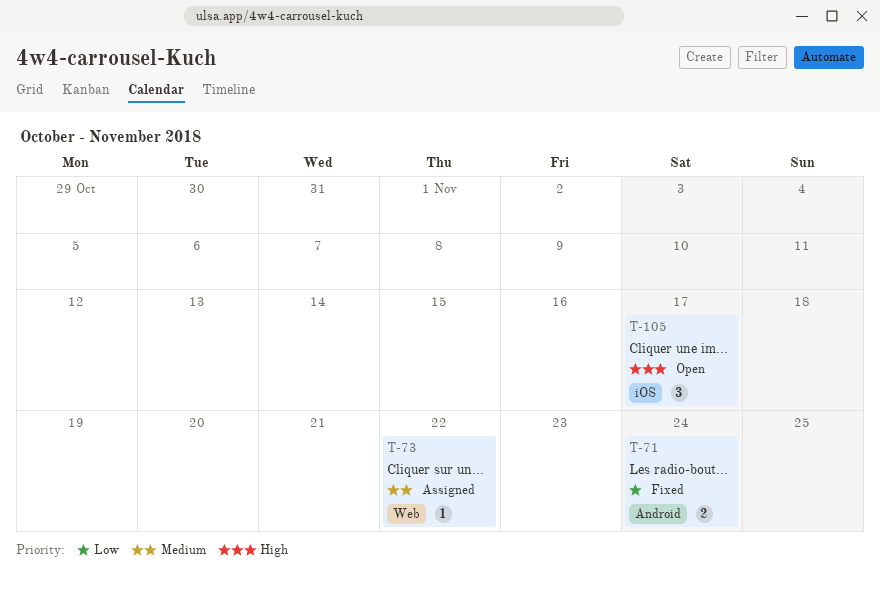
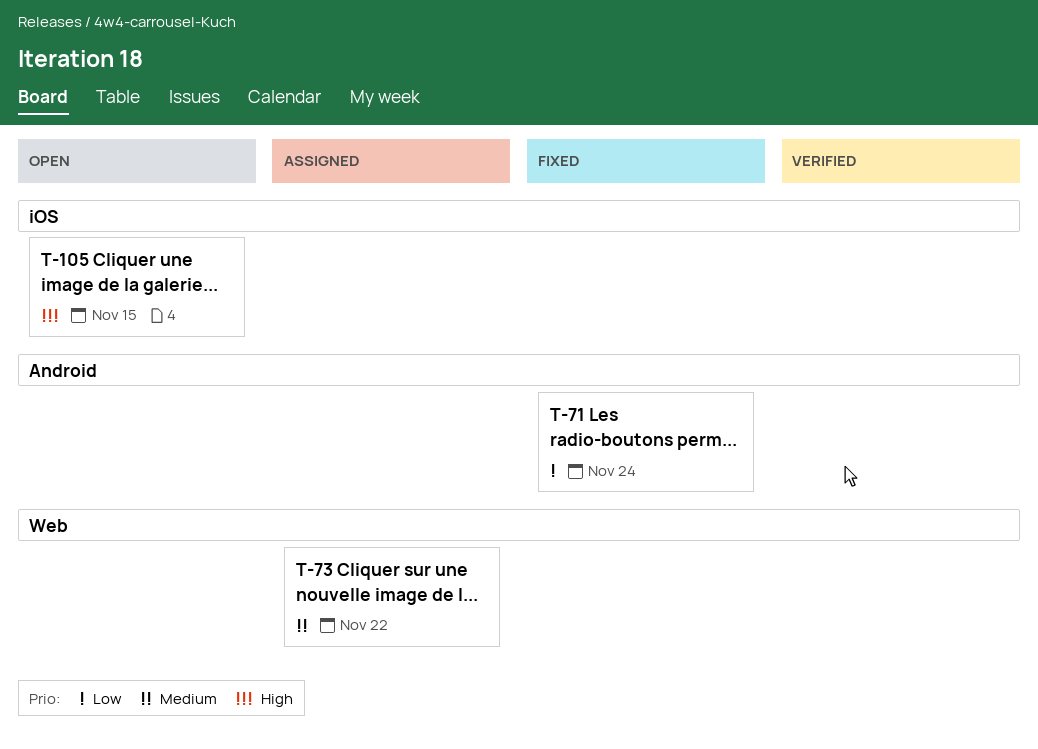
T-105, due: Nov 17 -> Nov 15

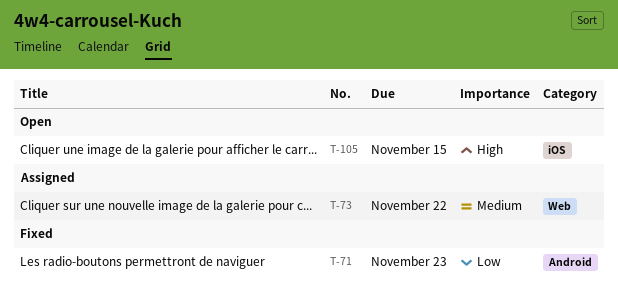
T-71, due: Nov 24 -> Nov 23

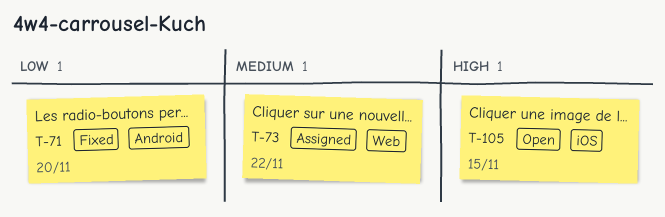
T-71, due: Nov 23 -> Nov 20

